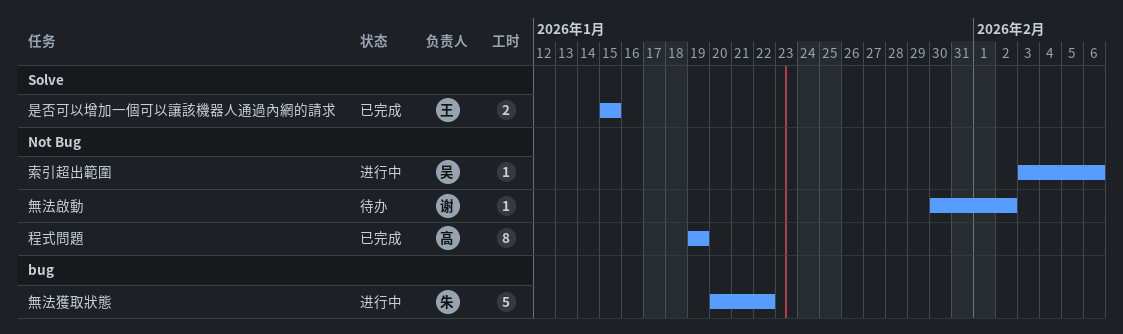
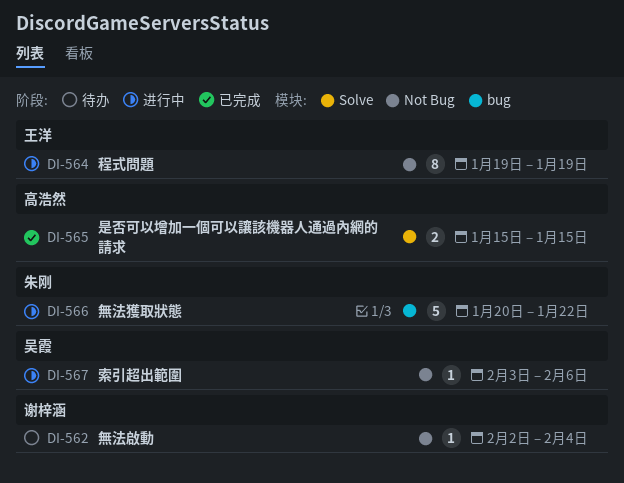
是否可以增加一個可以讓該機器人通過內網的請求, owner: 王洋 -> 高浩然
無法啟動, start: Jan 30 -> Feb 2
無法啟動, due: Feb 2 -> Feb 4
程式問題, status: 已完成 -> 进行中
程式問題, owner: 高浩然 -> 王洋

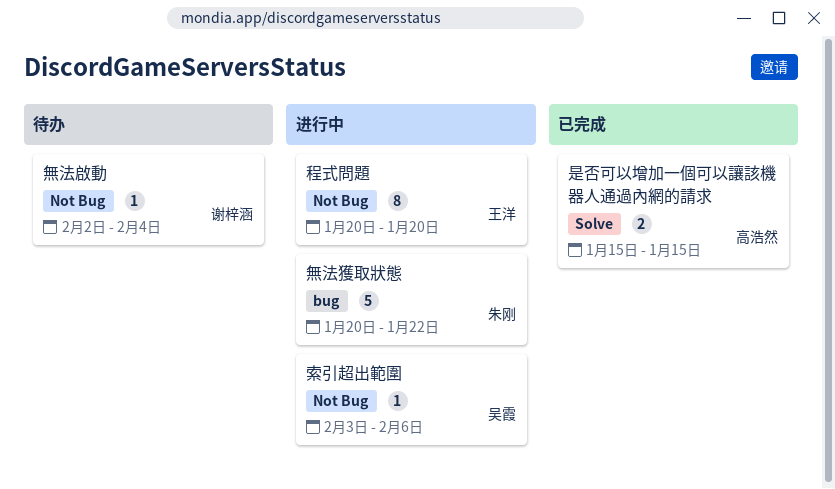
程式問題, start: Jan 19 -> Jan 20
程式問題, due: Jan 19 -> Jan 20

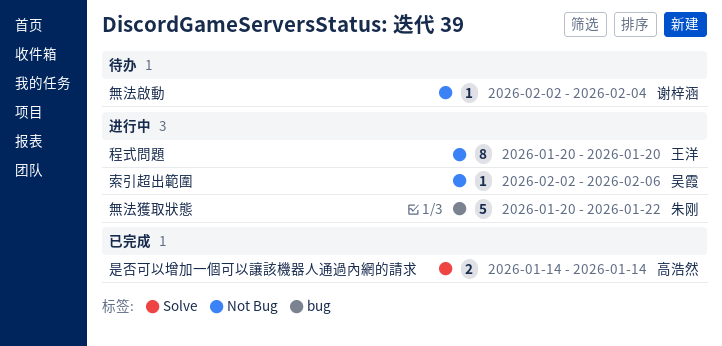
是否可以增加一個可以讓該機器人通過內網的請求, start: Jan 15 -> Jan 14
是否可以增加一個可以讓該機器人通過內網的請求, due: Jan 15 -> Jan 14
索引超出範圍, start: Feb 3 -> Feb 2

